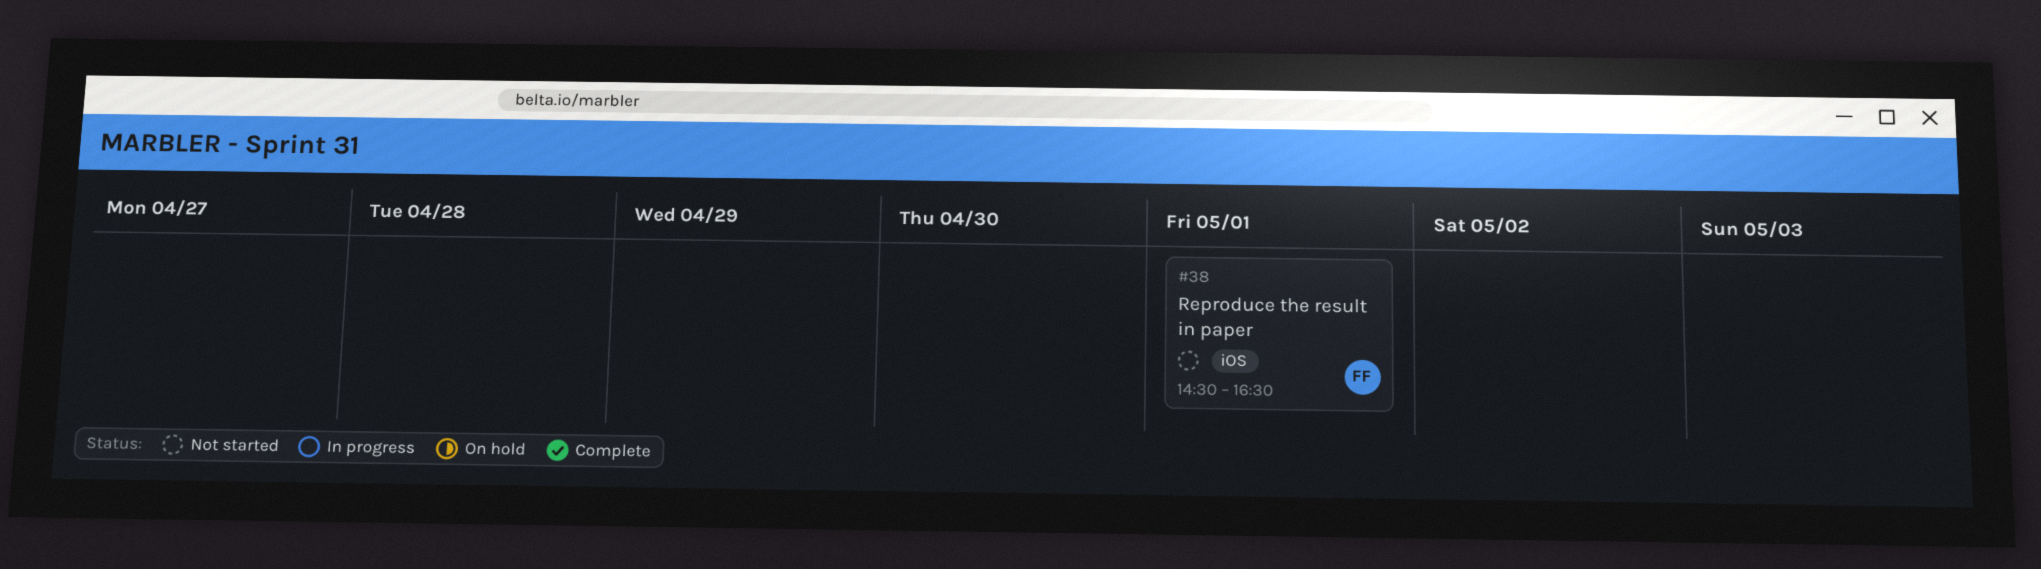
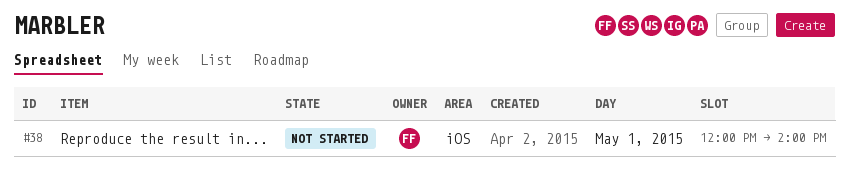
#38, begins: 14:30 -> 12:00
#38, ends: 16:30 -> 14:00

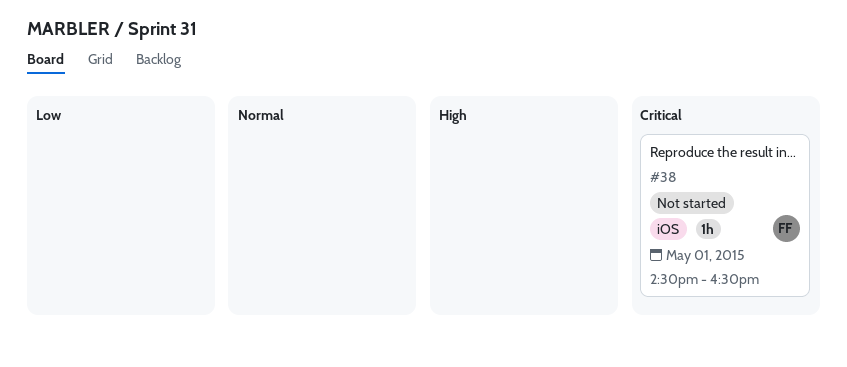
#38, begins: 12:00 -> 14:30
#38, ends: 14:00 -> 16:30

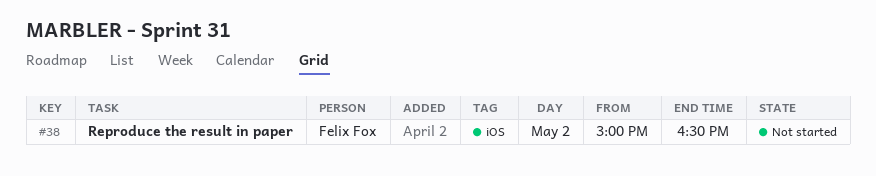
#38, day: May 1 -> May 2
#38, begins: 14:30 -> 15:00

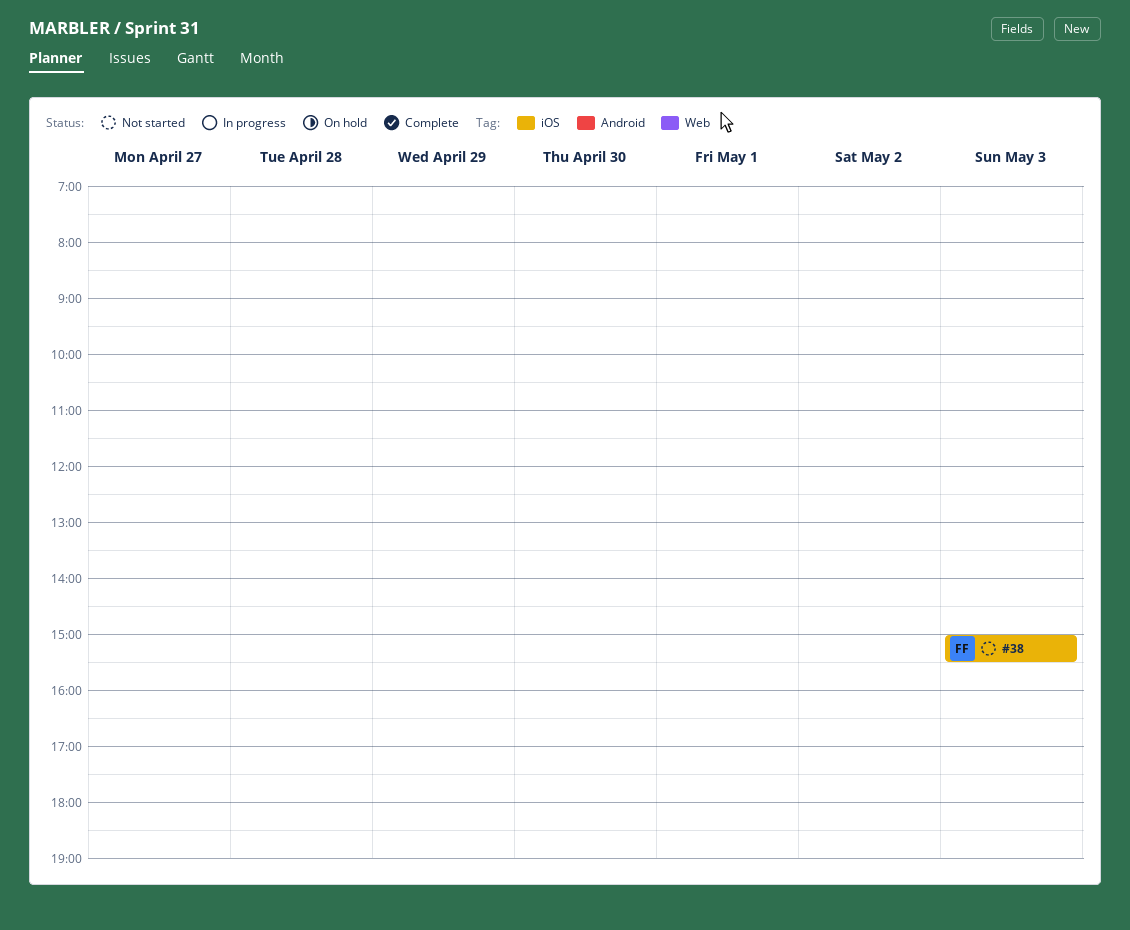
#38, day: May 2 -> May 3
#38, ends: 16:30 -> 15:30

